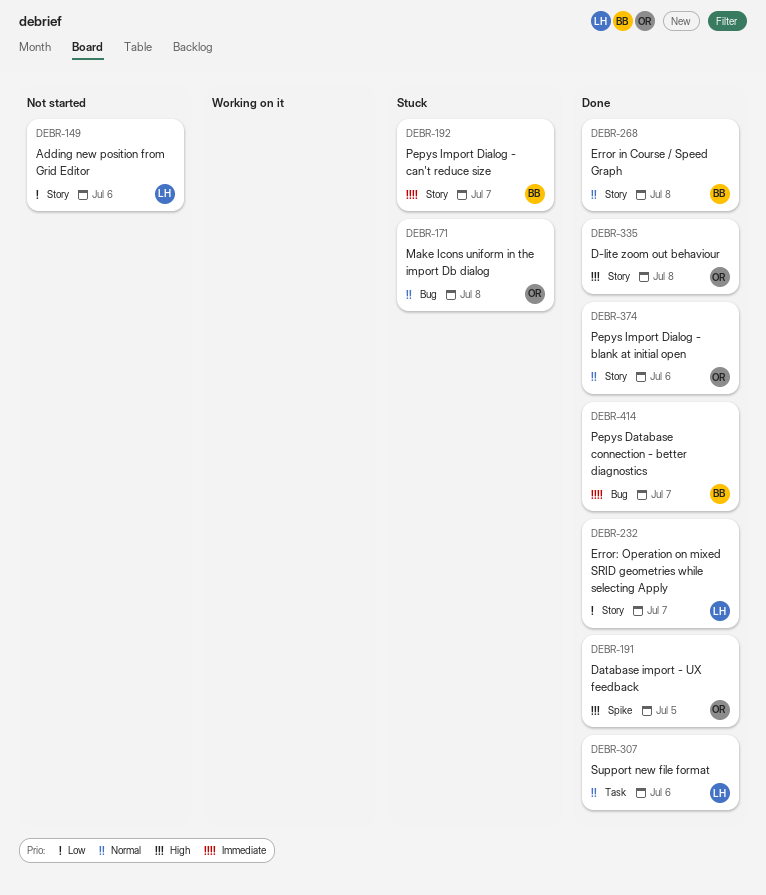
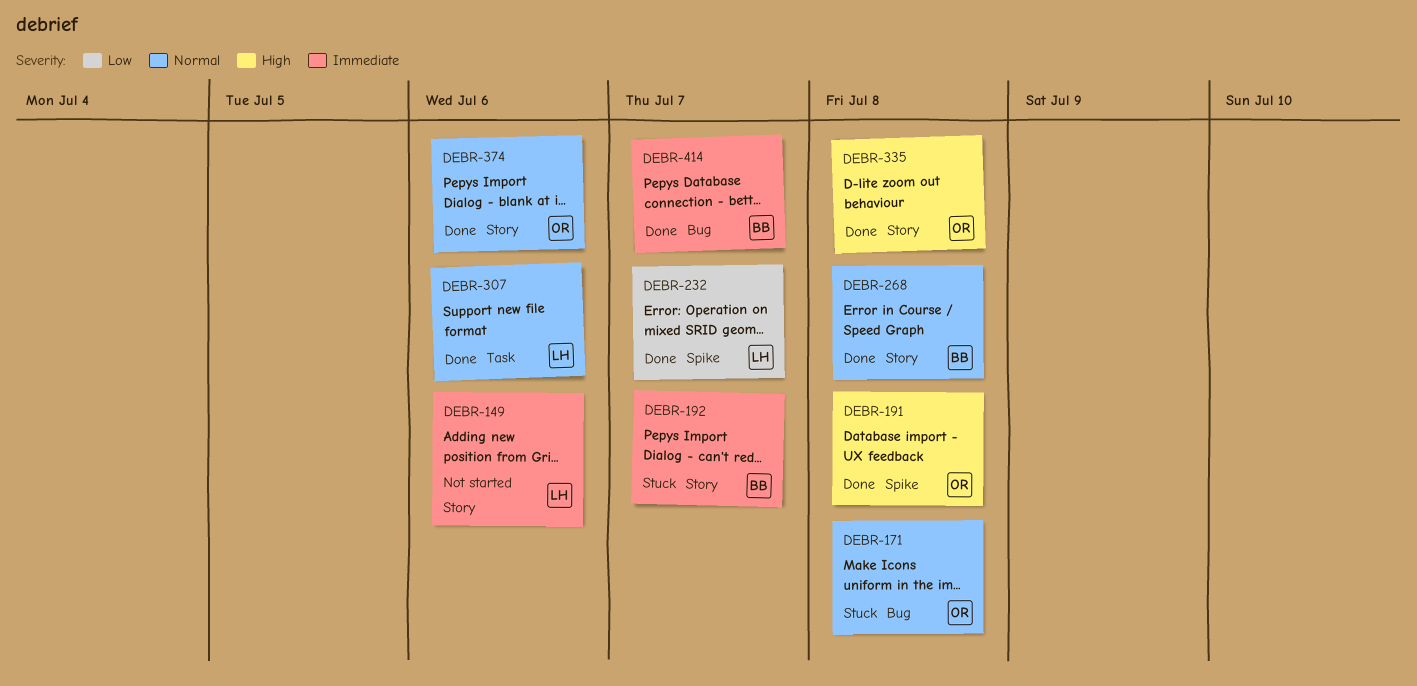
DEBR-149, priority: Low -> Immediate
DEBR-191, due: Jul 5 -> Jul 8
DEBR-232, label: Story -> Spike

